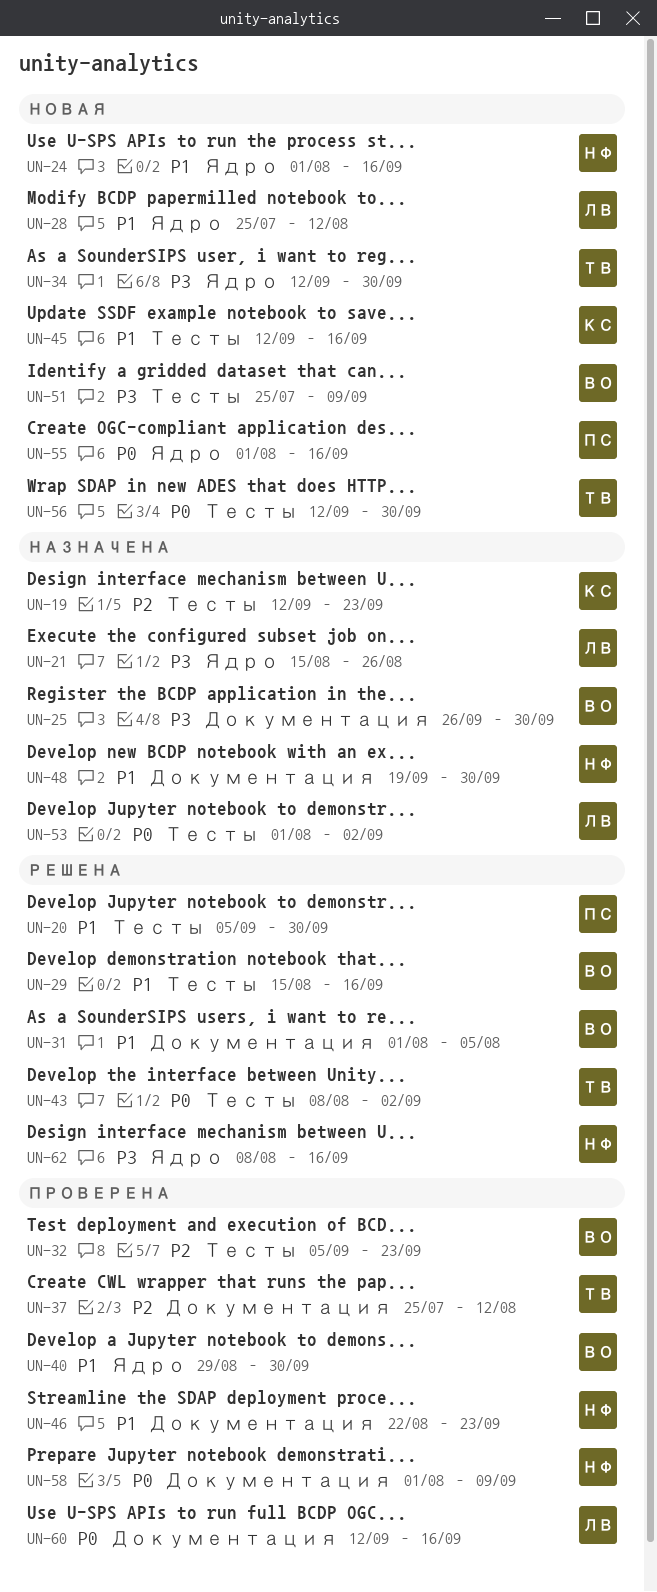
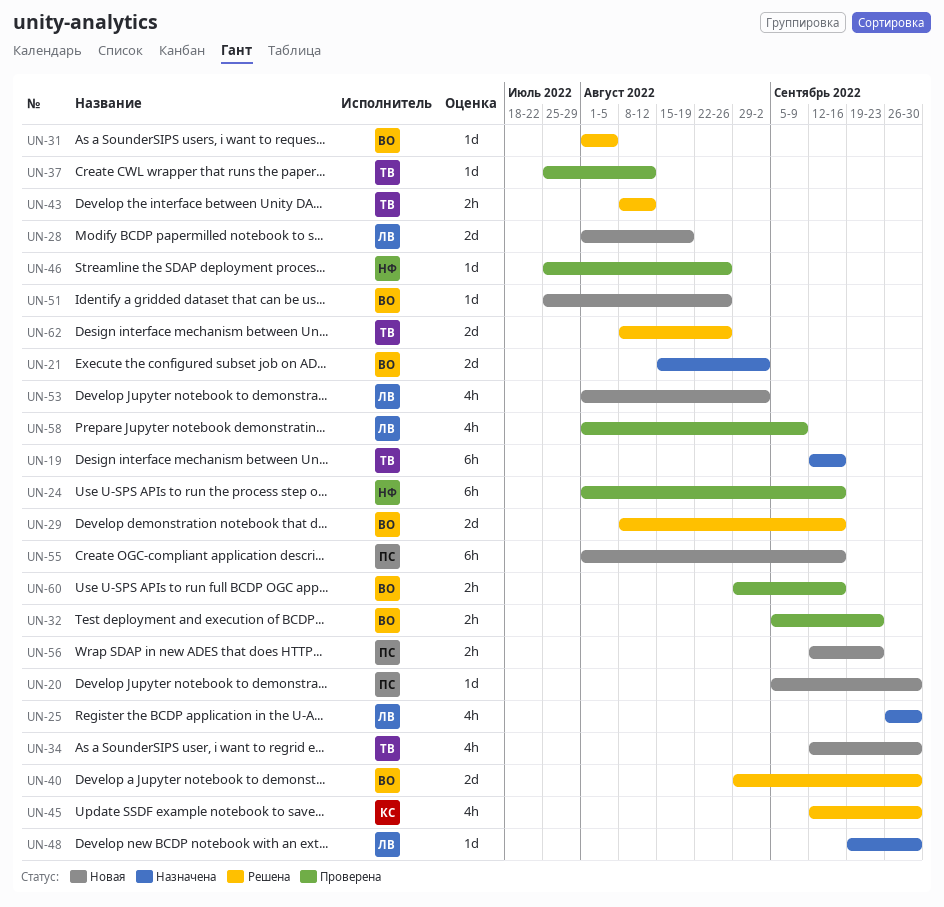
UN-19, owner: КС -> ТВ
UN-19, due: Sep 23 -> Sep 16
UN-20, status: Решена -> Новая
UN-21, owner: ЛВ -> ВО
UN-21, due: Aug 26 -> Sep 2
UN-24, status: Новая -> Проверена
UN-25, owner: ВО -> ЛВ
UN-28, start: Jul 25 -> Aug 1
UN-28, due: Aug 12 -> Aug 19
UN-29, start: Aug 15 -> Aug 8
UN-40, status: Проверена -> Решена
UN-43, due: Sep 2 -> Aug 12
UN-45, status: Новая -> Решена
UN-45, due: Sep 16 -> Sep 30
UN-46, start: Aug 22 -> Jul 25
UN-46, due: Sep 23 -> Aug 26
UN-48, owner: НФ -> ЛВ
UN-51, due: Sep 9 -> Aug 26
UN-53, status: Назначена -> Новая
UN-56, owner: ТВ -> ПС
UN-56, due: Sep 30 -> Sep 23
UN-58, owner: НФ -> ЛВ
UN-60, owner: ЛВ -> ВО
UN-60, start: Sep 12 -> Aug 29
UN-62, owner: НФ -> ТВ
UN-62, due: Sep 16 -> Aug 26

